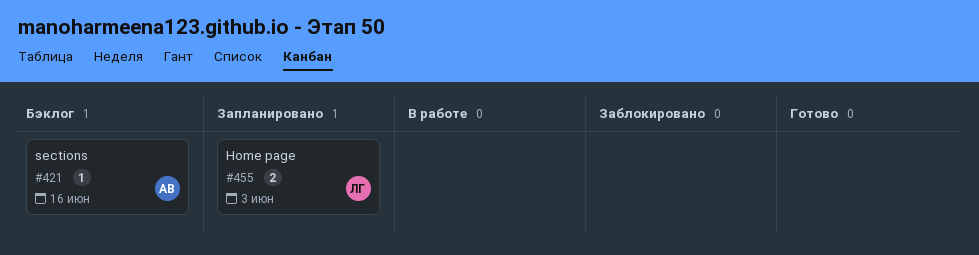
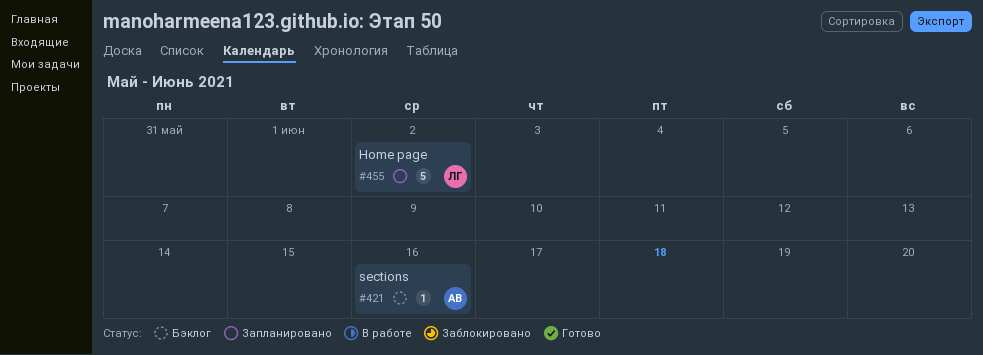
#455, estimate: 2 -> 5
#455, due: Jun 3 -> Jun 2

